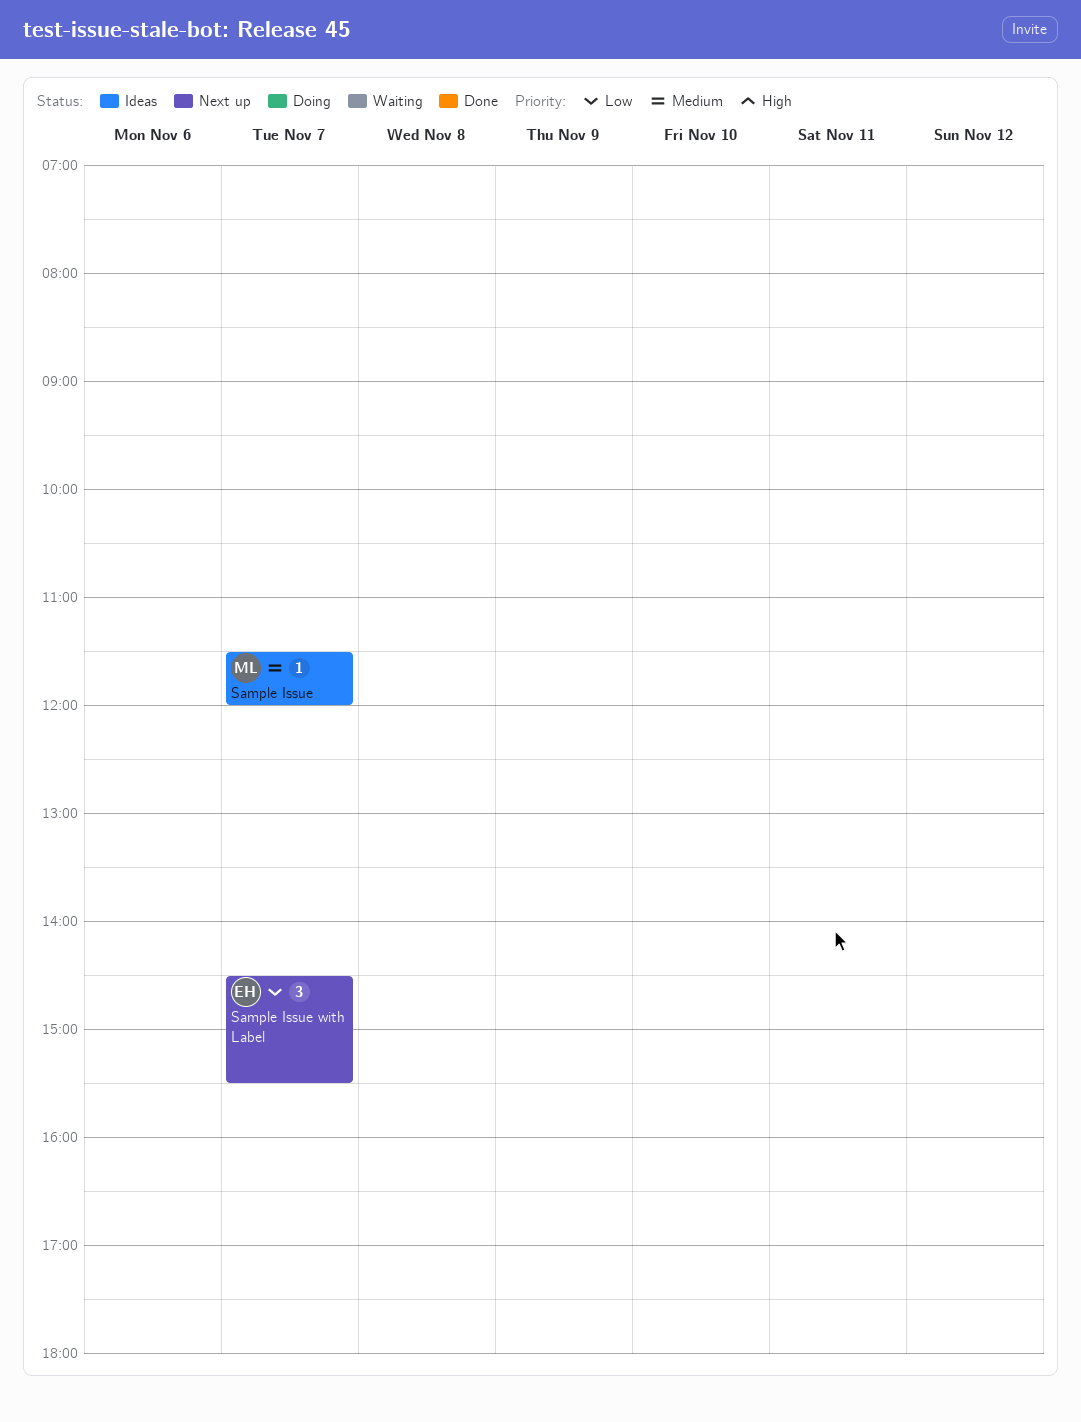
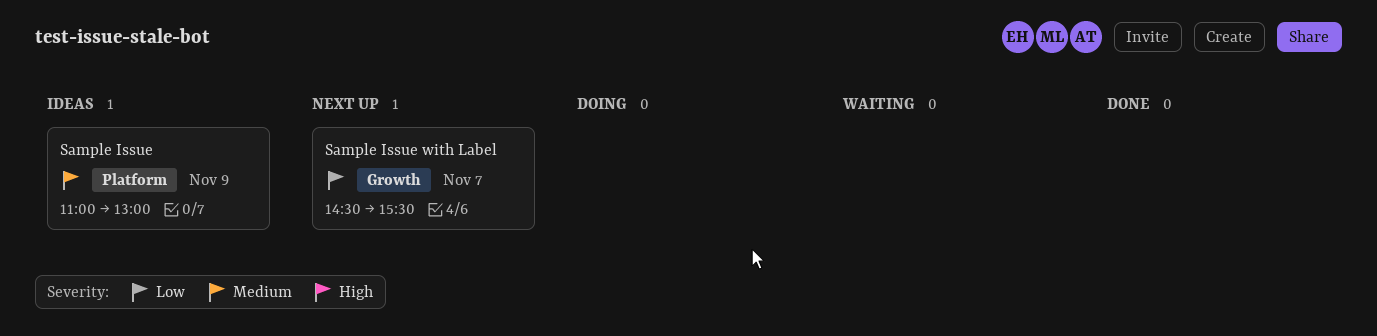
Sample Issue, day: Nov 7 -> Nov 9
Sample Issue, begins: 11:30 -> 11:00
Sample Issue, ends: 12:00 -> 13:00

